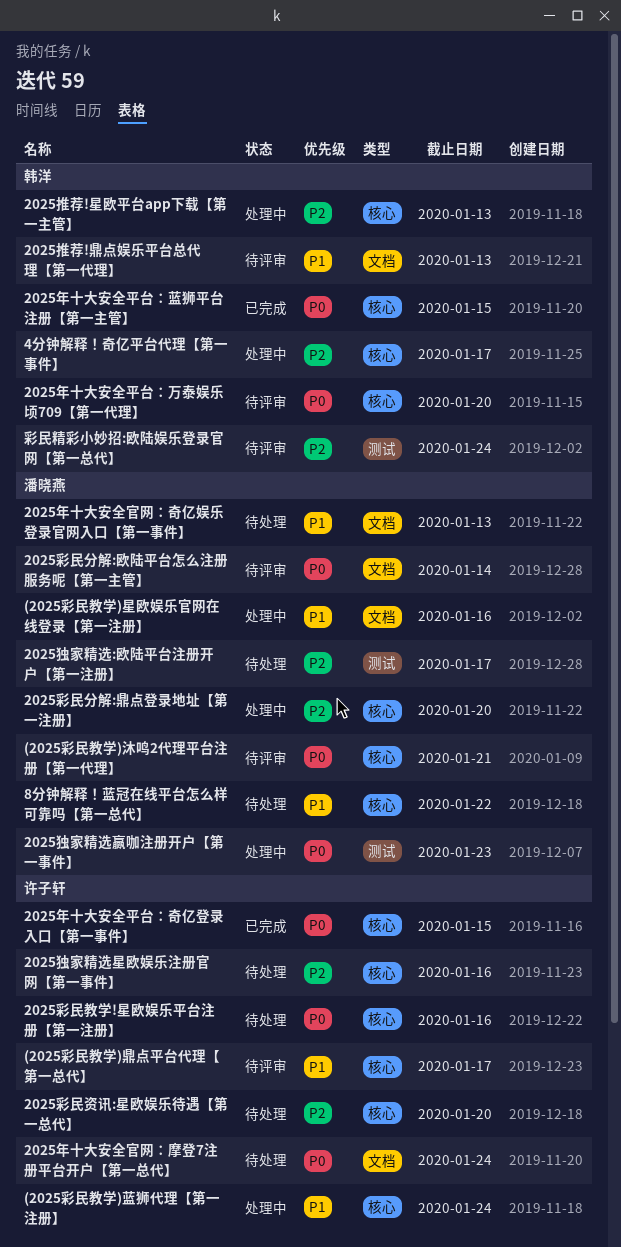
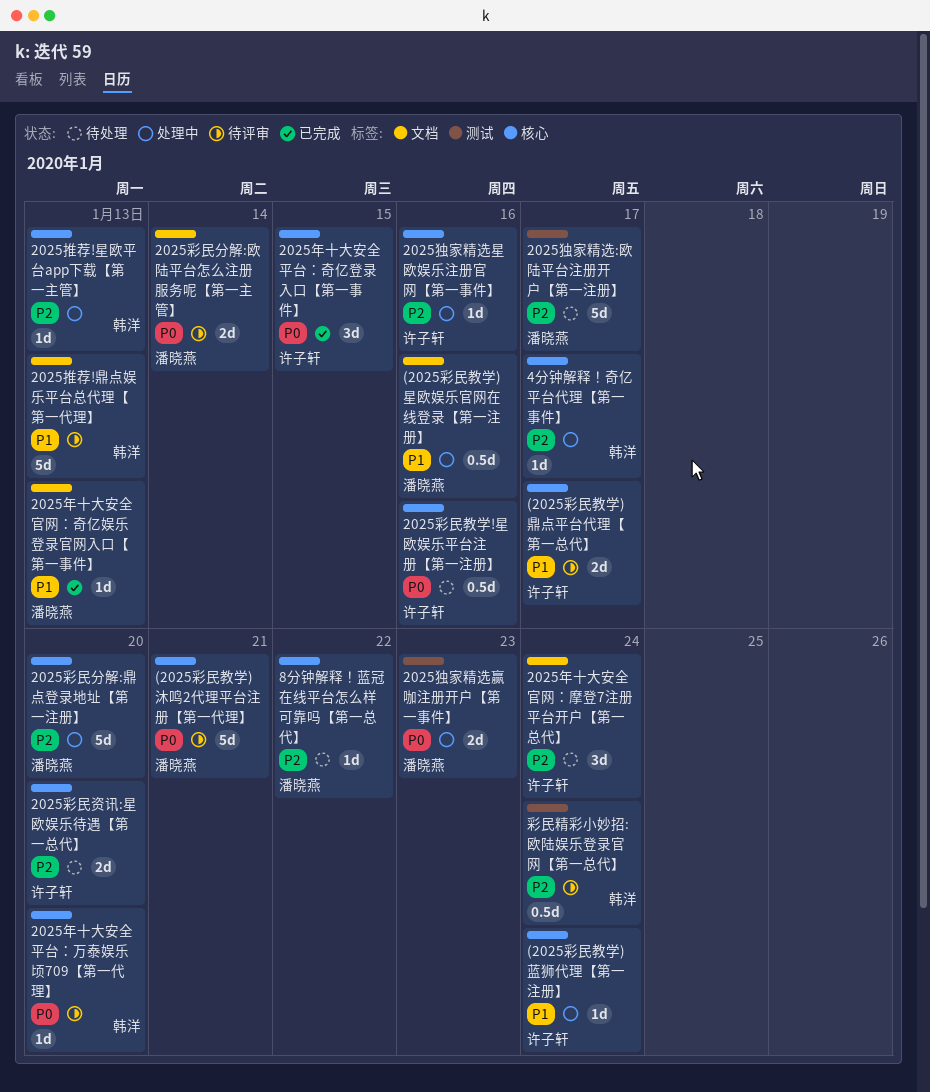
2025年十大安全官网：奇亿娱乐登录官网入口【第一事件】, status: 待处理 -> 已完成
2025年十大安全官网：摩登7注册平台开户【第一总代】, priority: P0 -> P2
2025年十大安全平台：蓝狮平台注册【第一主管】: present -> none
2025独家精选星欧娱乐注册官网【第一事件】, status: 待处理 -> 处理中
8分钟解释！蓝冠在线平台怎么样可靠吗【第一总代】, priority: P1 -> P2

